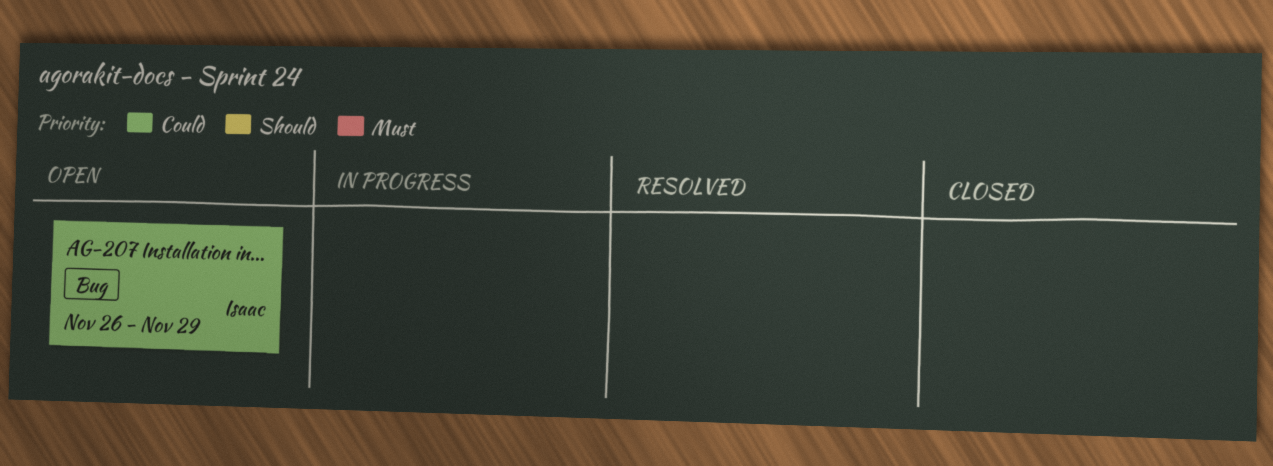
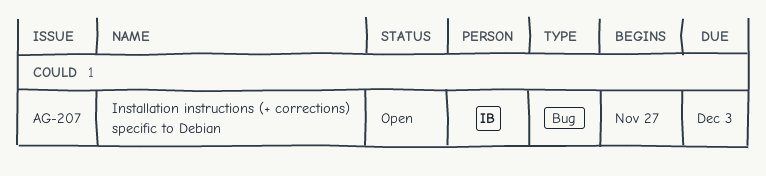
AG-207, start: Nov 26 -> Nov 27
AG-207, due: Nov 29 -> Dec 3

